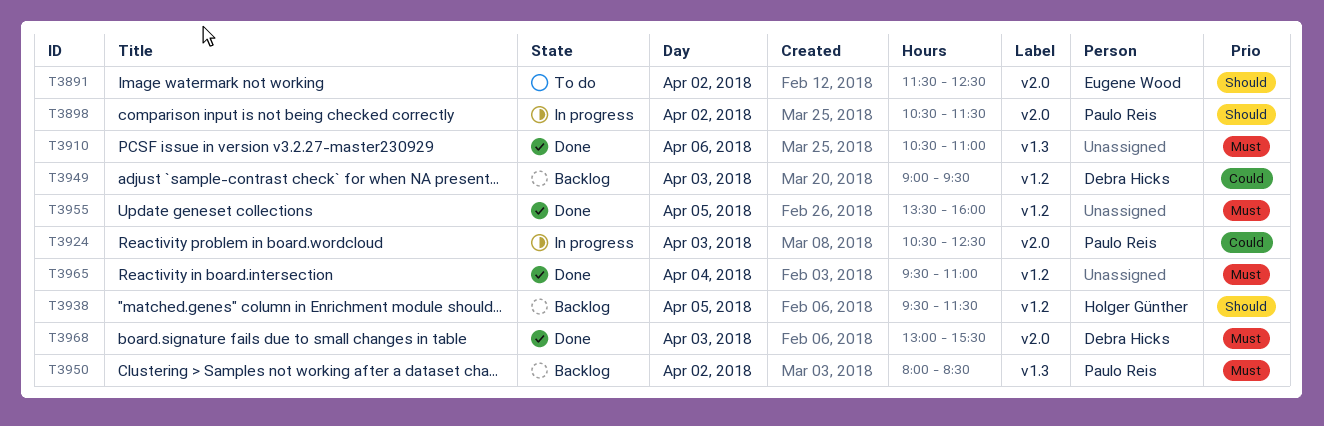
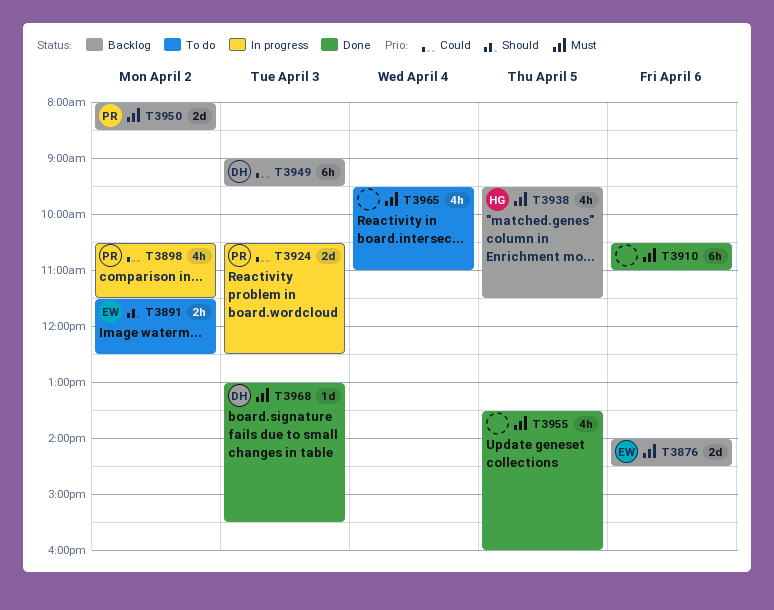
T3876: none -> present
T3898, priority: Should -> Could
T3938, priority: Should -> Must
T3965, status: Done -> To do

